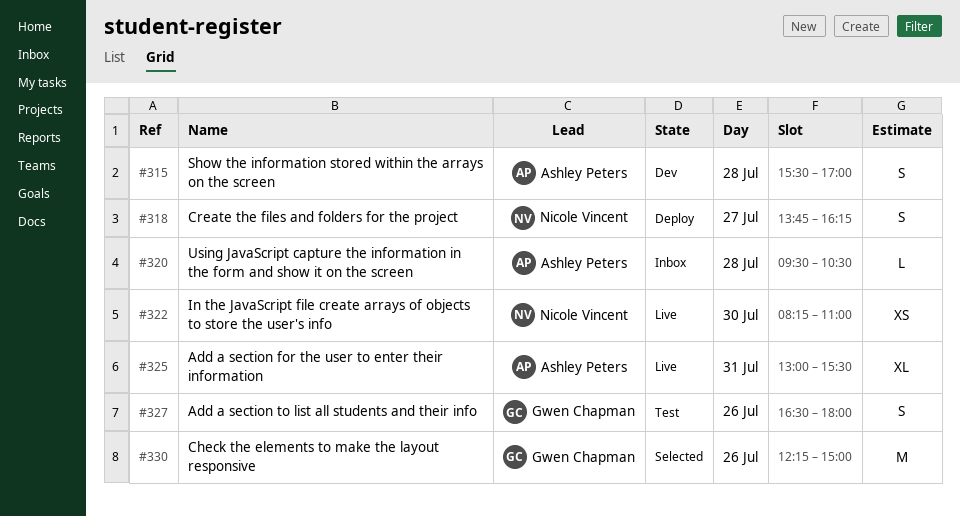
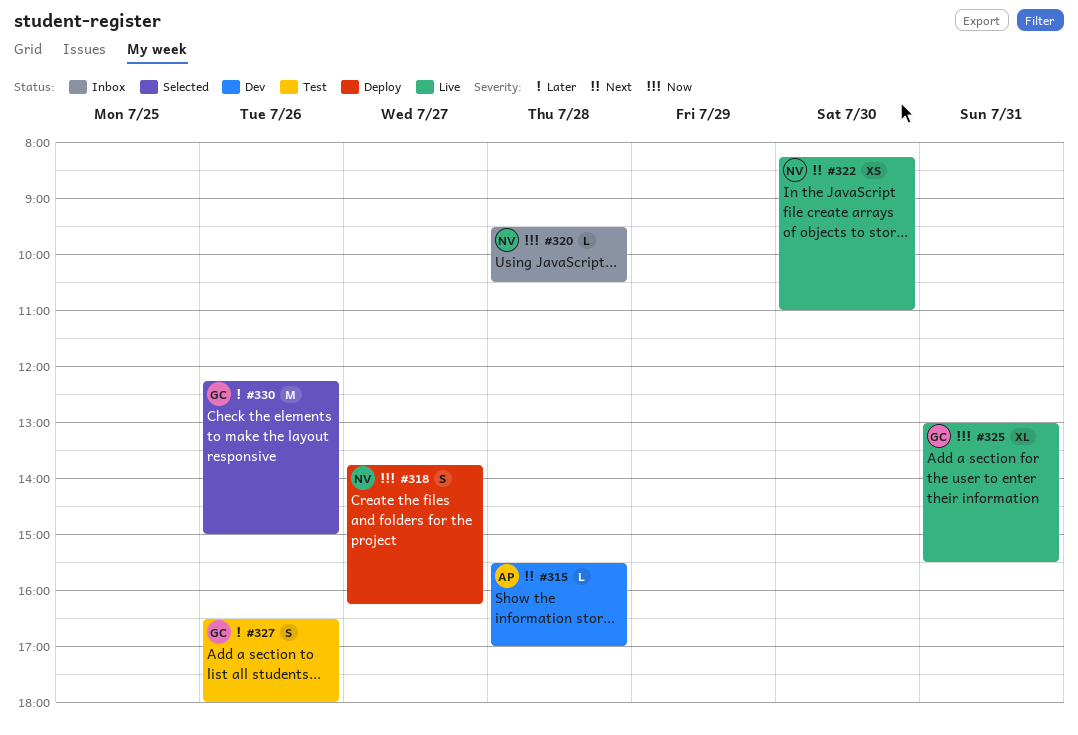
#315, estimate: S -> L
#320, owner: Ashley Peters -> Nicole Vincent
#325, owner: Ashley Peters -> Gwen Chapman

